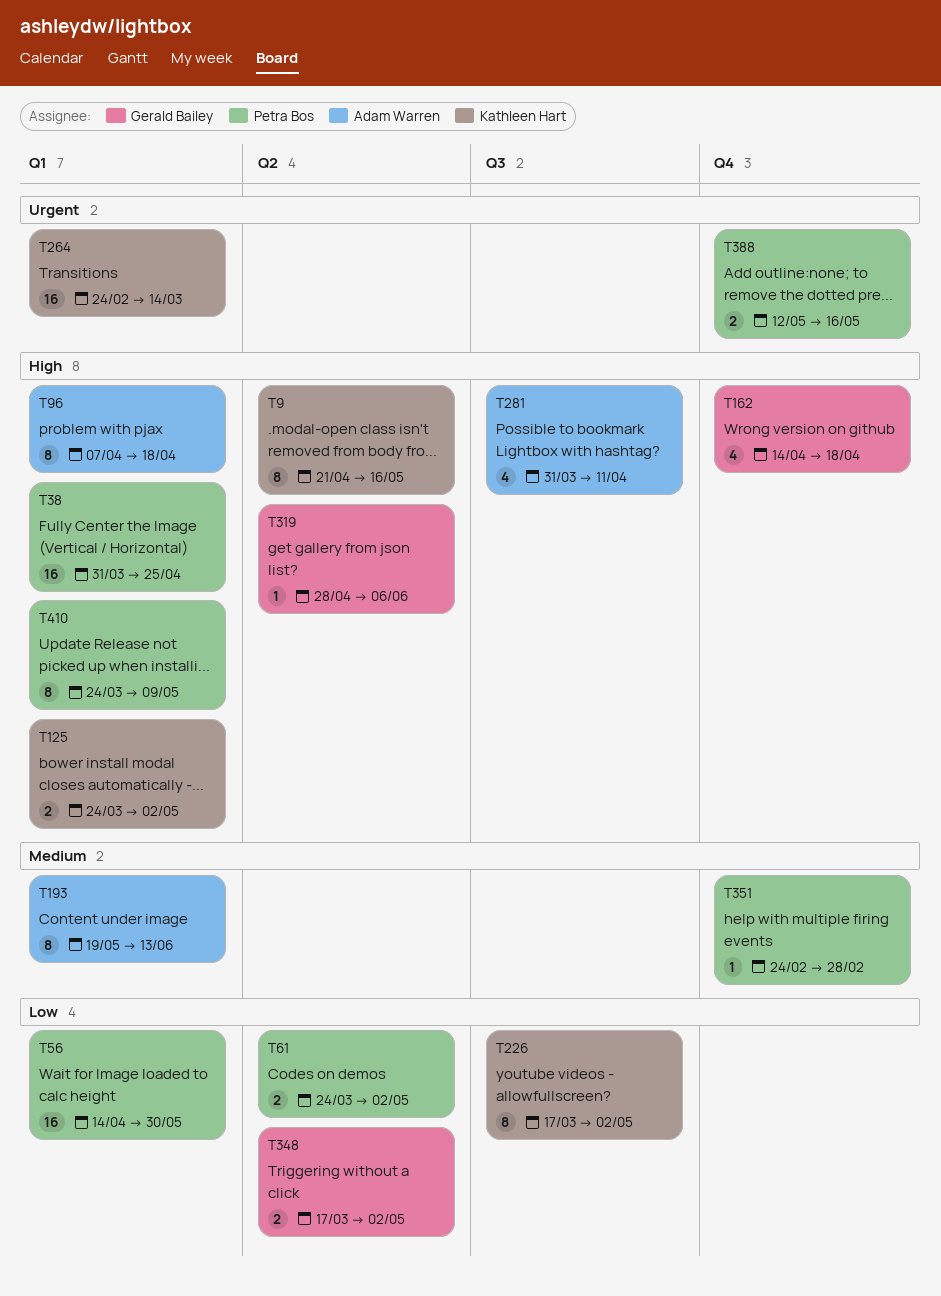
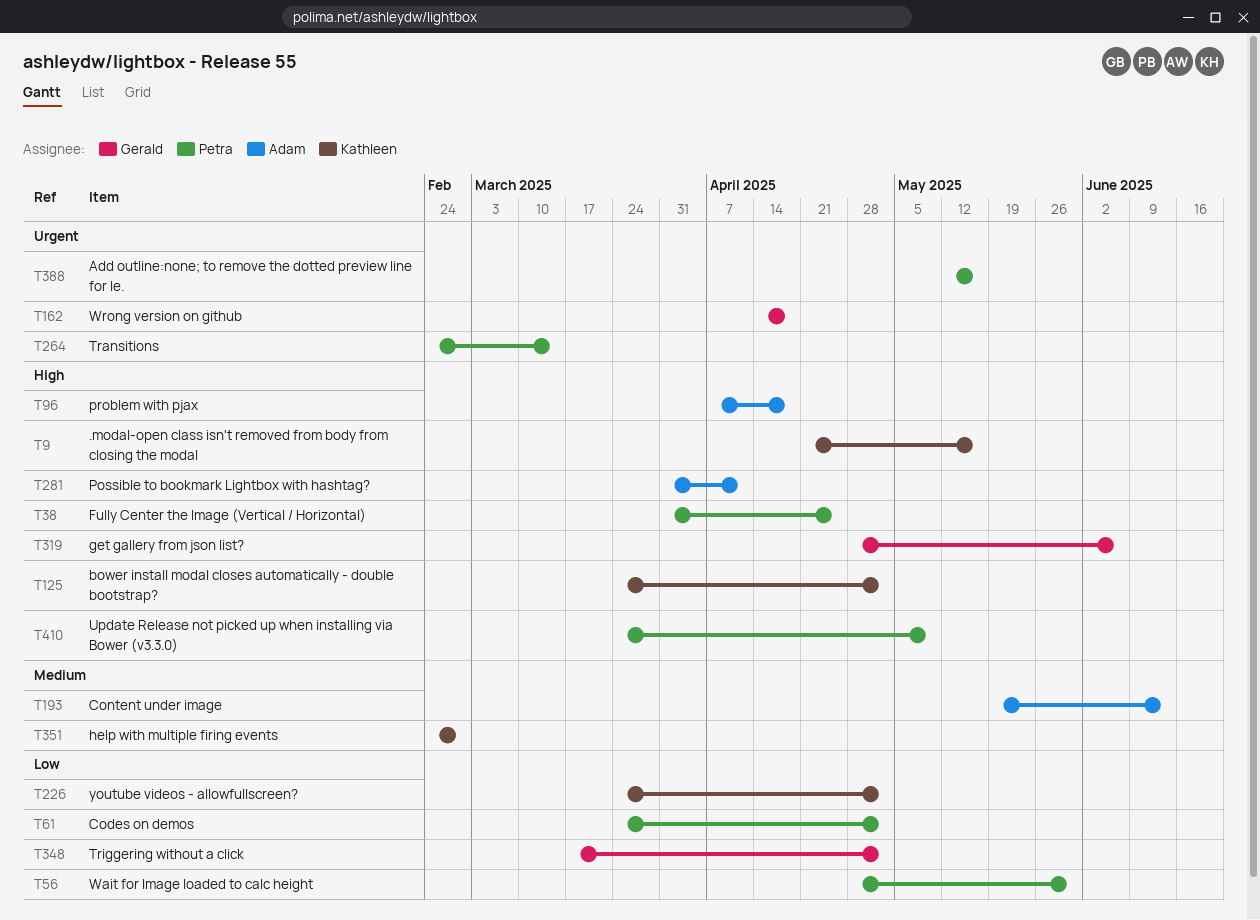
T56, start: Apr 14 -> Apr 28
T162, priority: High -> Urgent
T226, start: Mar 17 -> Mar 24
T264, owner: Kathleen Hart -> Petra Bos
T351, owner: Petra Bos -> Kathleen Hart

